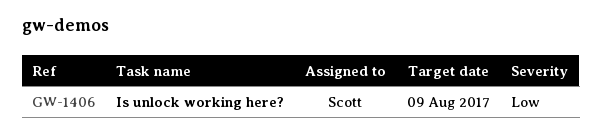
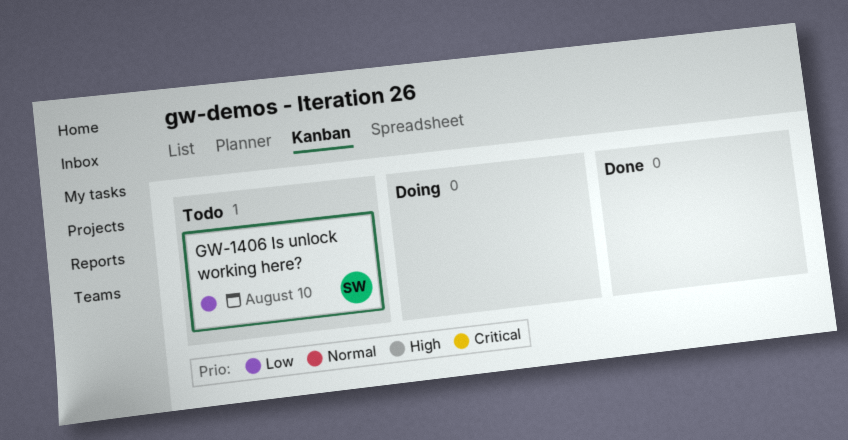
GW-1406, due: Aug 9 -> Aug 10

